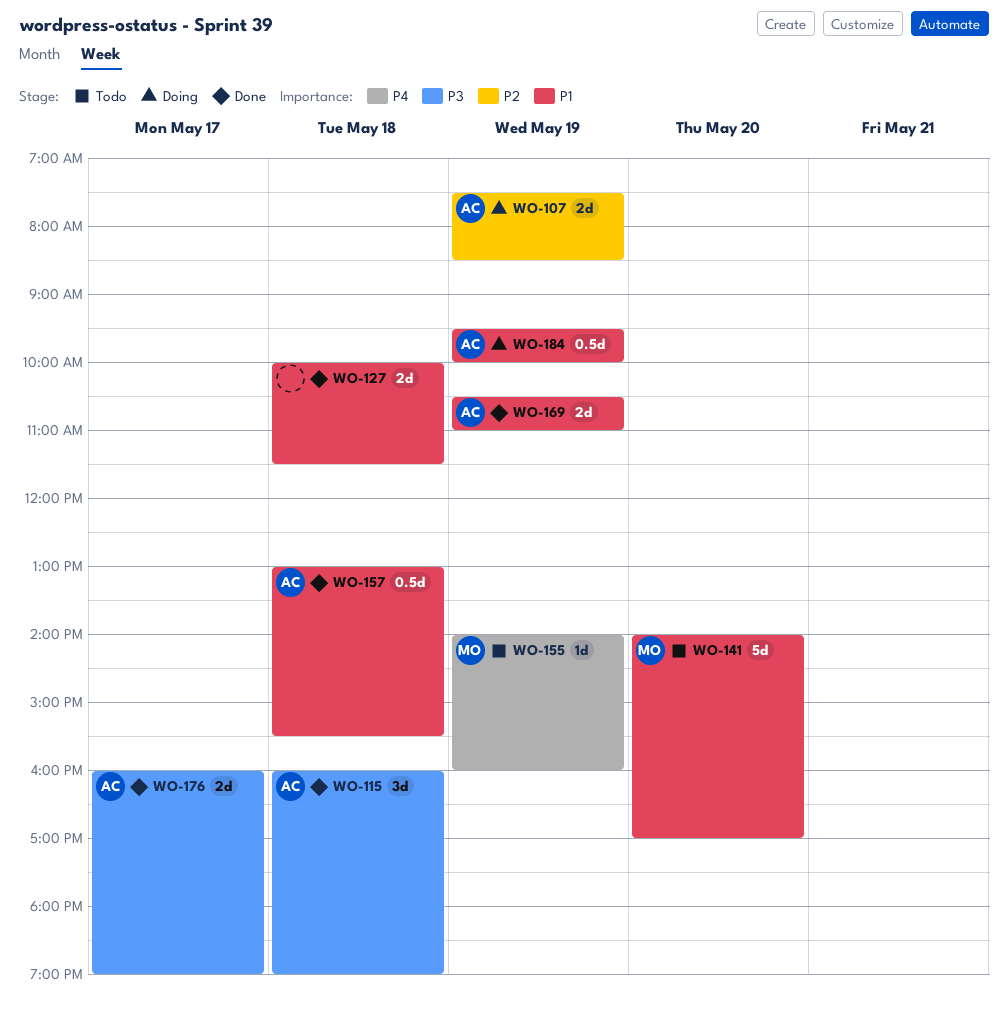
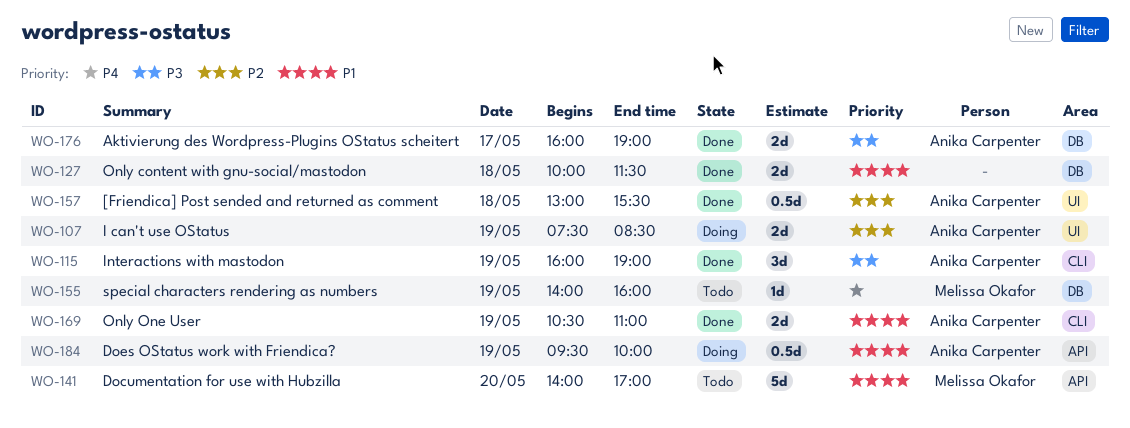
WO-115, day: May 18 -> May 19
WO-157, priority: P1 -> P2

